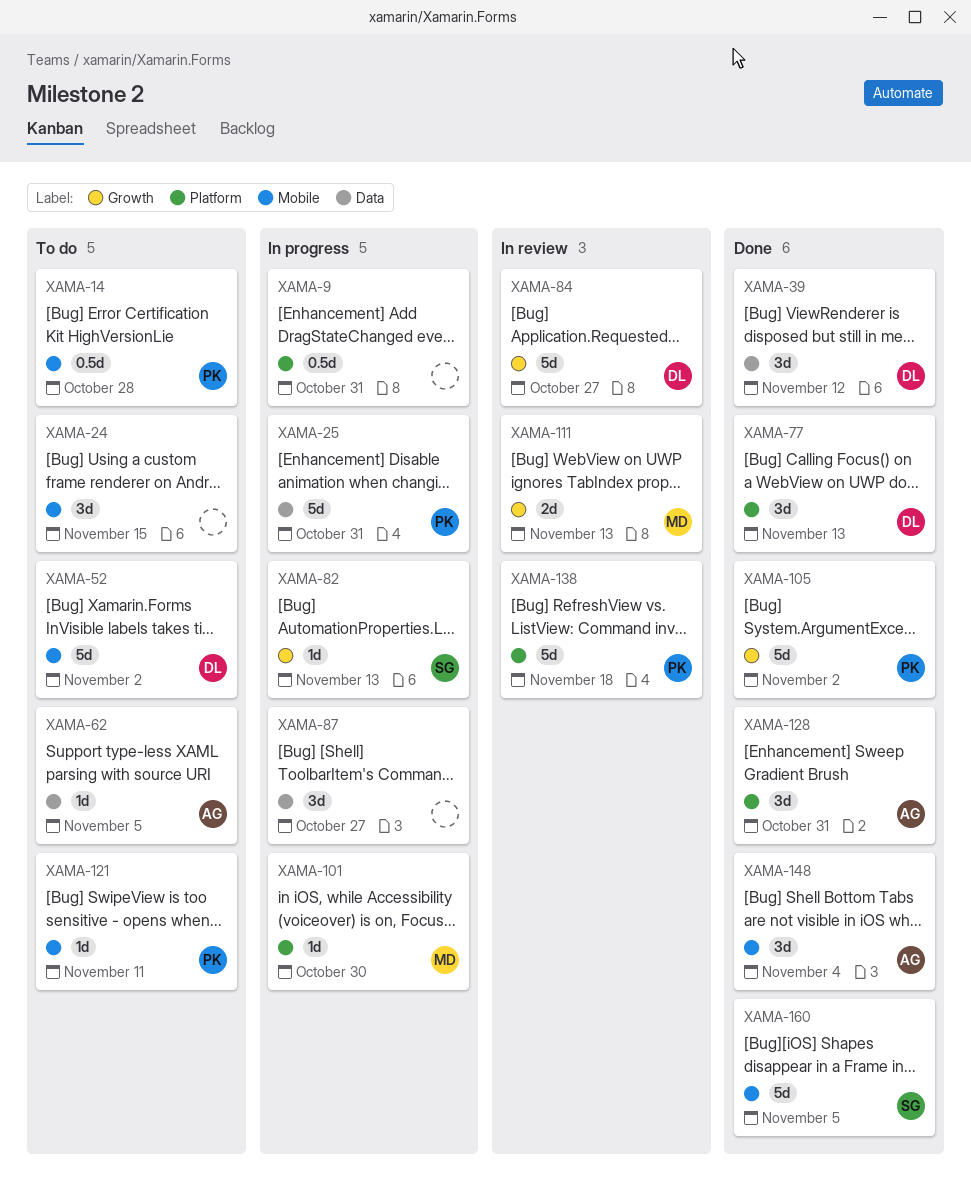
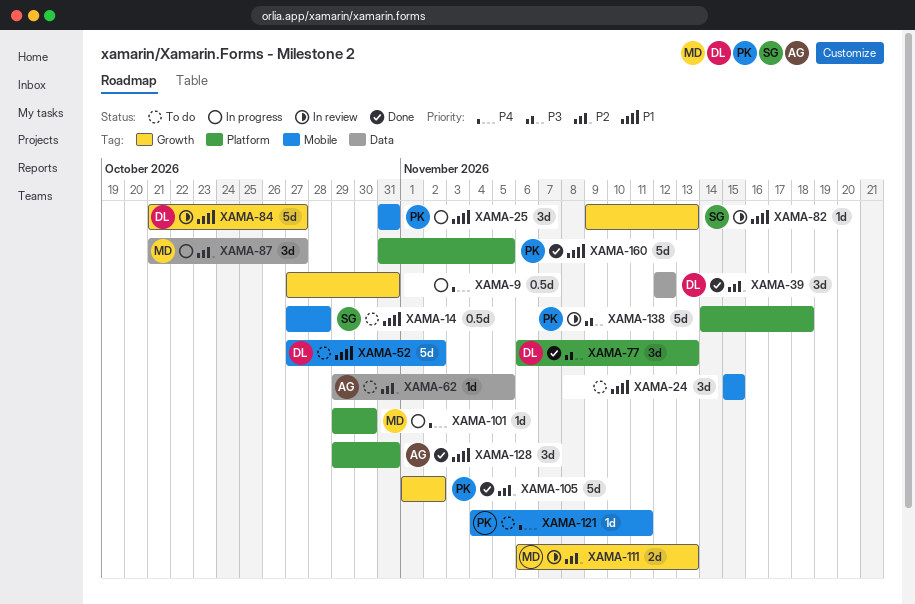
XAMA-9, label: Platform -> Growth
XAMA-14, owner: PK -> SG
XAMA-25, label: Data -> Mobile
XAMA-25, estimate: 5d -> 3d
XAMA-82, status: In progress -> In review
XAMA-87, owner: none -> MD
XAMA-148: present -> none
XAMA-160, owner: SG -> PK
XAMA-160, label: Mobile -> Platform

